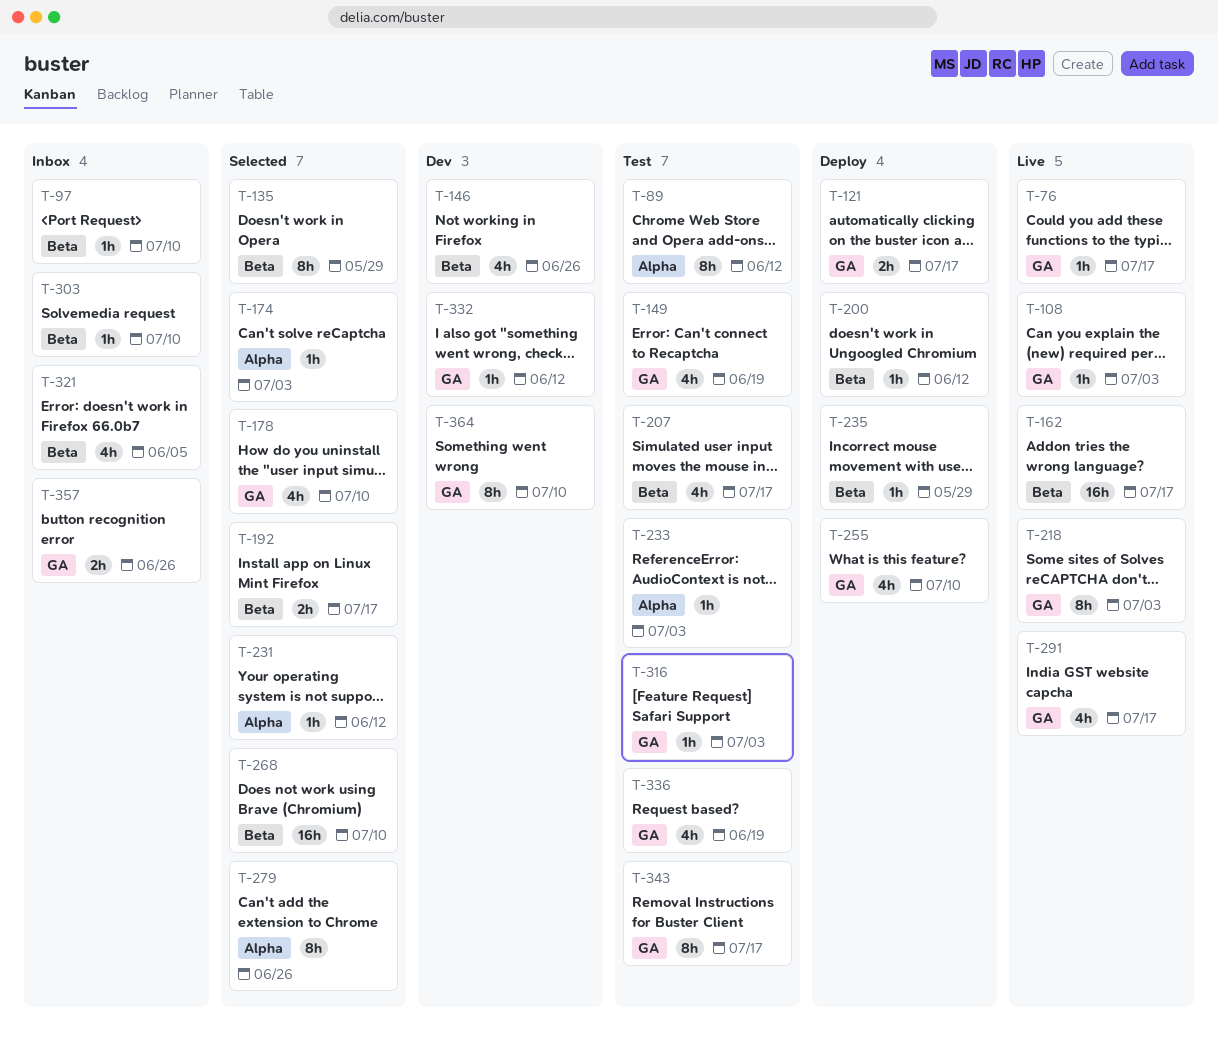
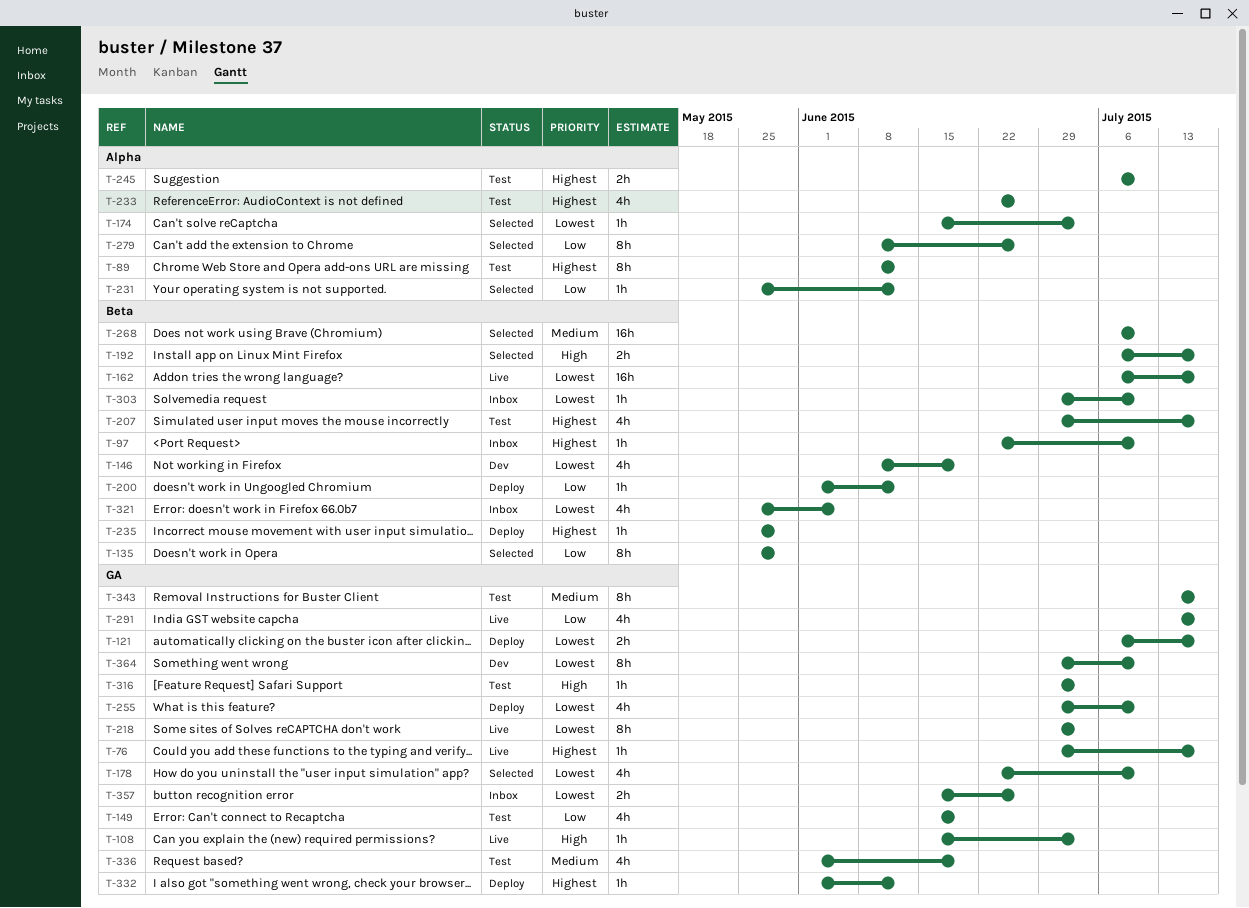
T-146, due: Jun 26 -> Jun 19
T-233, estimate: 1h -> 4h
T-233, due: Jul 3 -> Jun 26
T-245: none -> present
T-332, status: Dev -> Deploy

